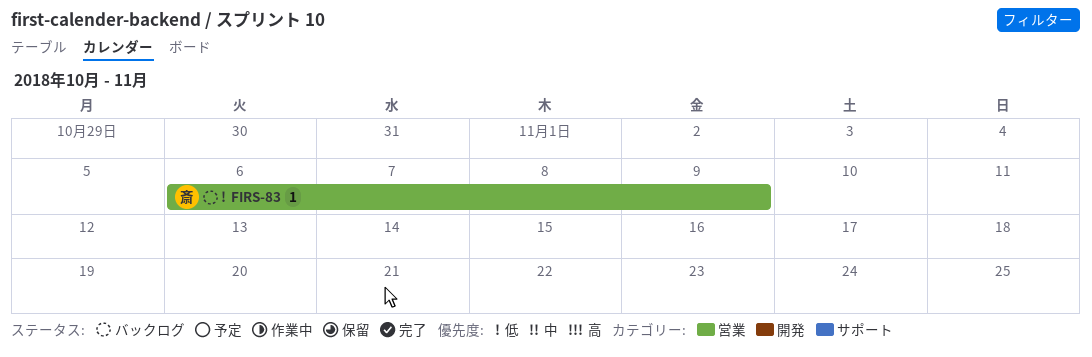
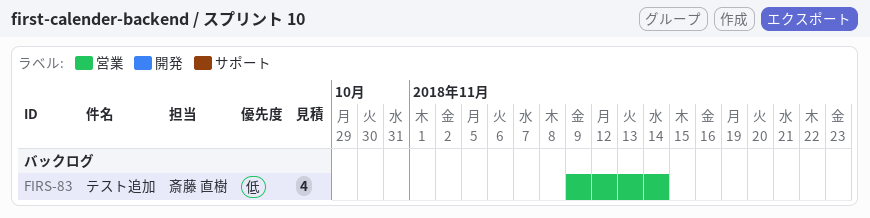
FIRS-83, estimate: 1 -> 4
FIRS-83, start: Nov 6 -> Nov 9
FIRS-83, due: Nov 9 -> Nov 14

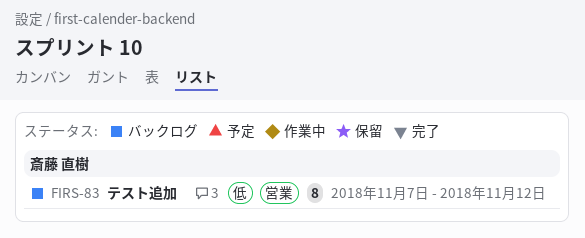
FIRS-83, estimate: 4 -> 8
FIRS-83, start: Nov 9 -> Nov 7
FIRS-83, due: Nov 14 -> Nov 12

